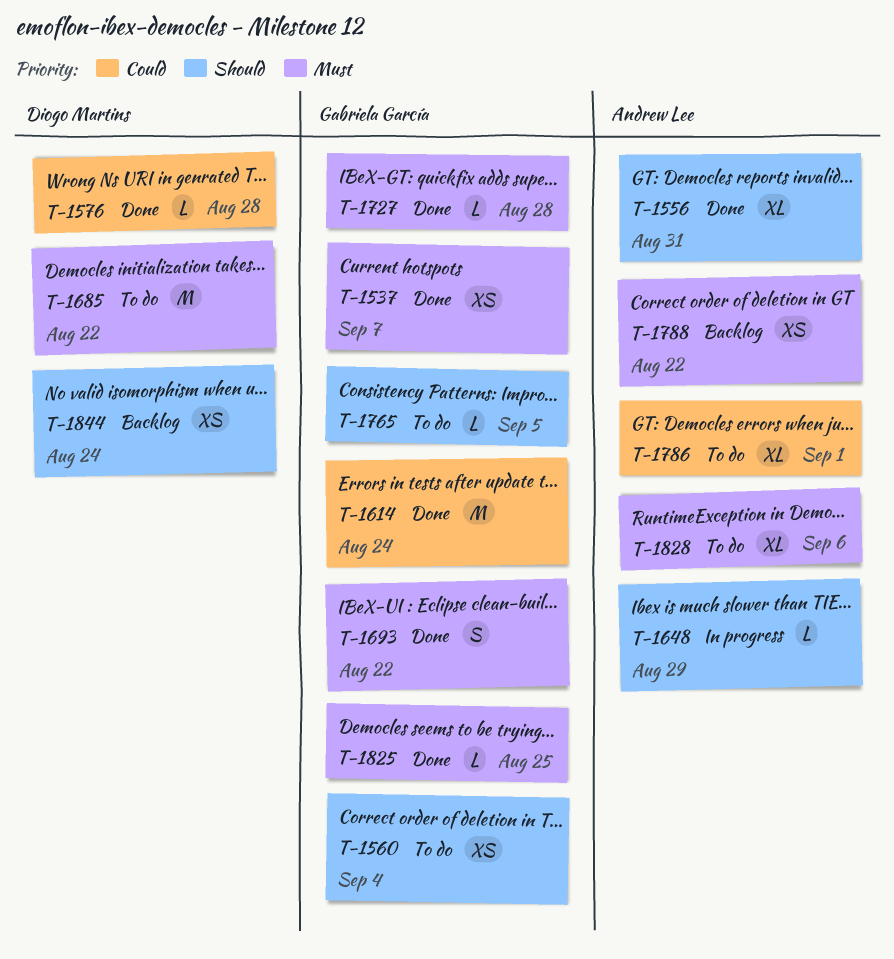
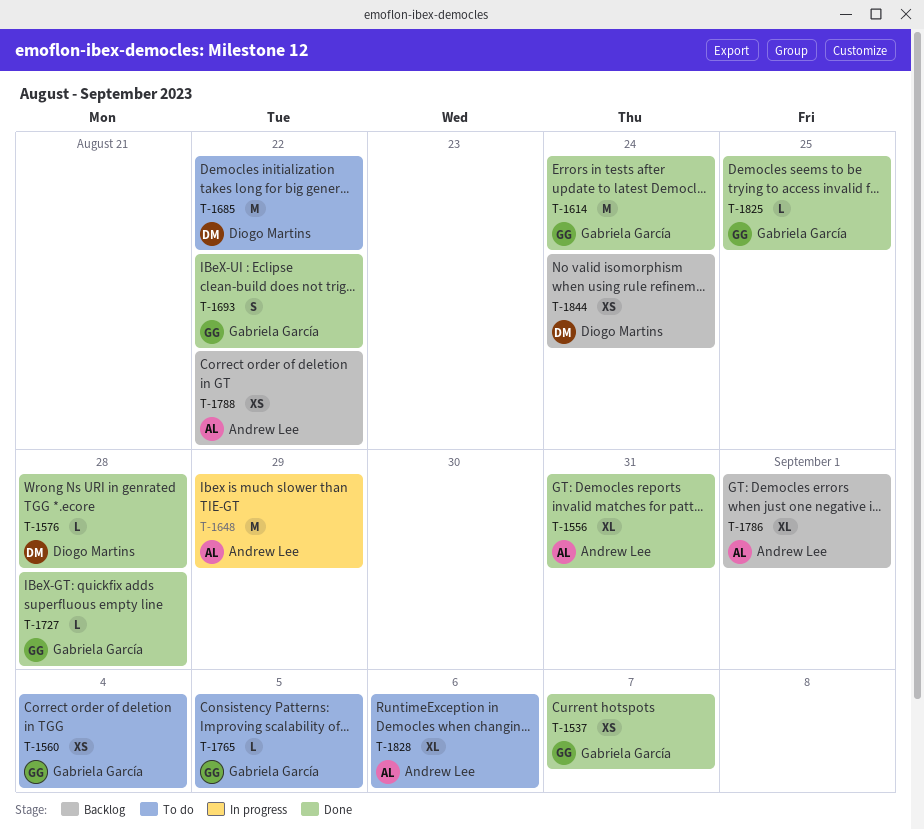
T-1648, estimate: L -> M
T-1786, status: To do -> Backlog

